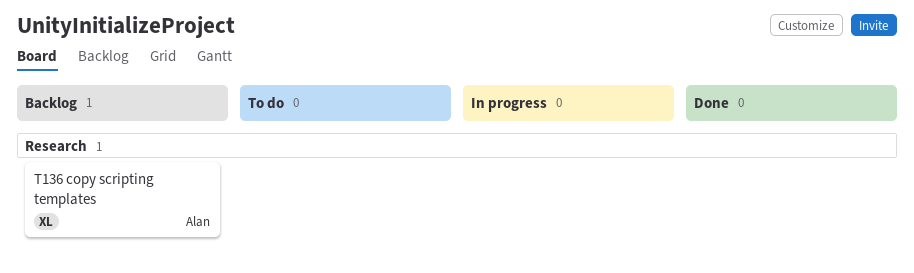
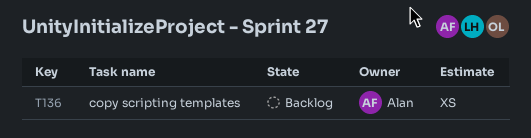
T136, estimate: XL -> XS

